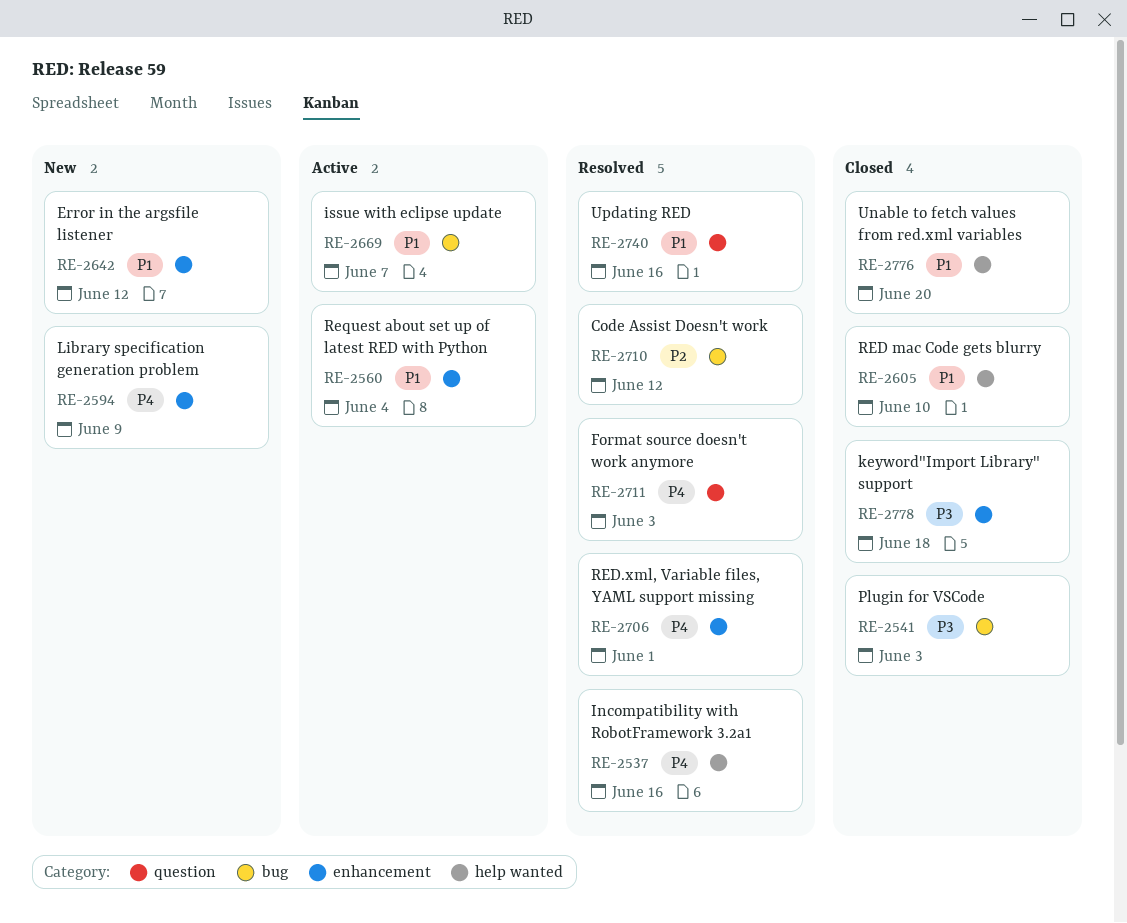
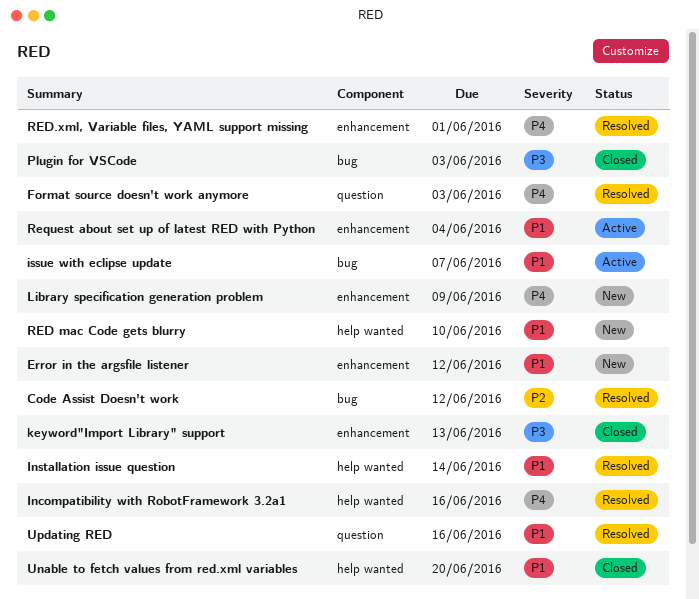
Installation issue question: none -> present
keyword"Import Library" support, due: Jun 18 -> Jun 13
RED mac Code gets blurry, status: Closed -> New

